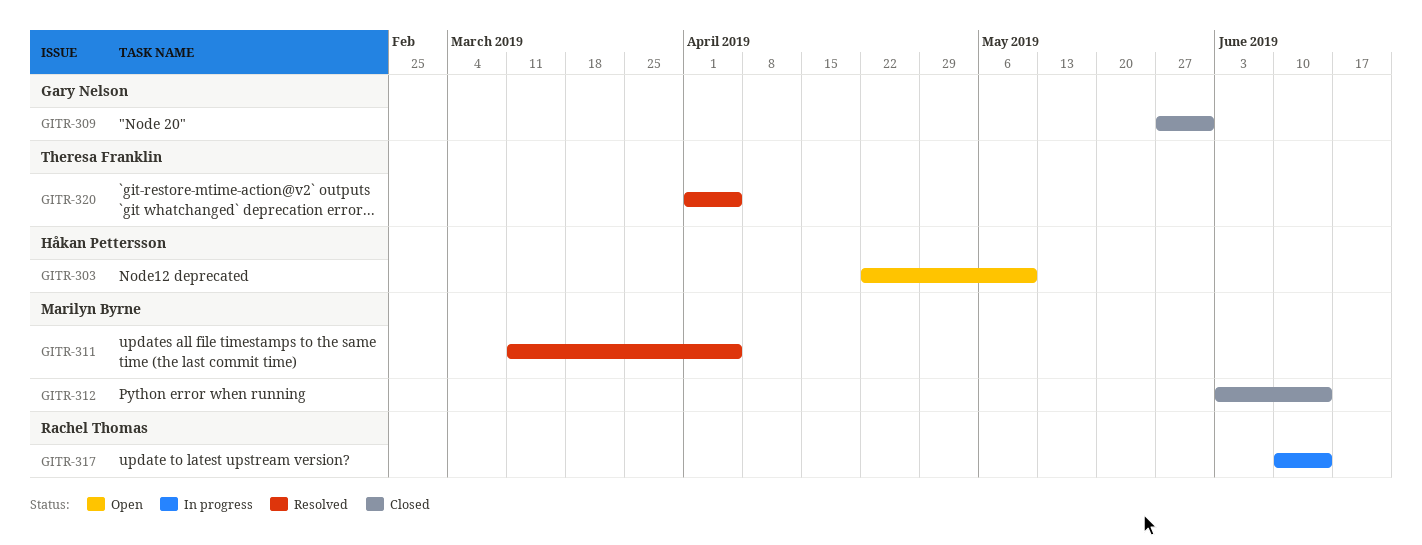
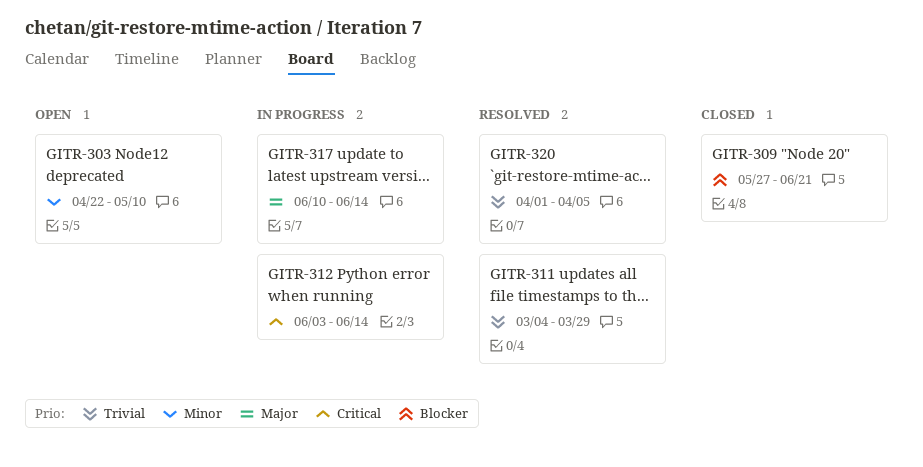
GITR-309, due: May 31 -> Jun 21
GITR-311, start: Mar 11 -> Mar 4
GITR-311, due: Apr 5 -> Mar 29
GITR-312, status: Closed -> In progress

